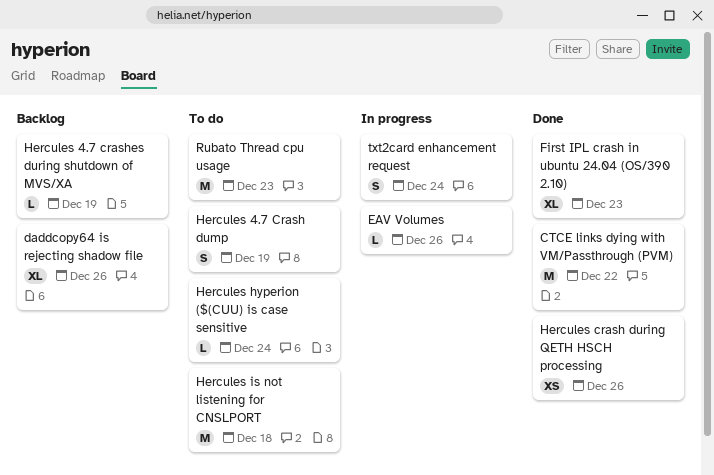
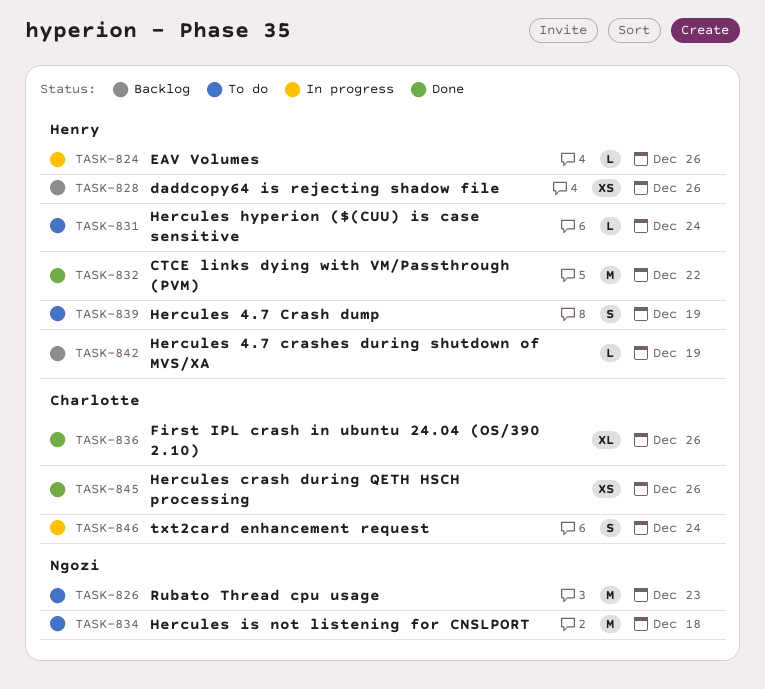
daddcopy64 is rejecting shadow file, estimate: XL -> XS
First IPL crash in ubuntu 24.04 (OS/390 2.10), due: Dec 23 -> Dec 26

